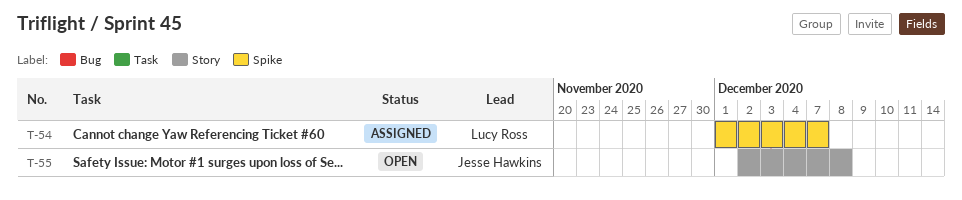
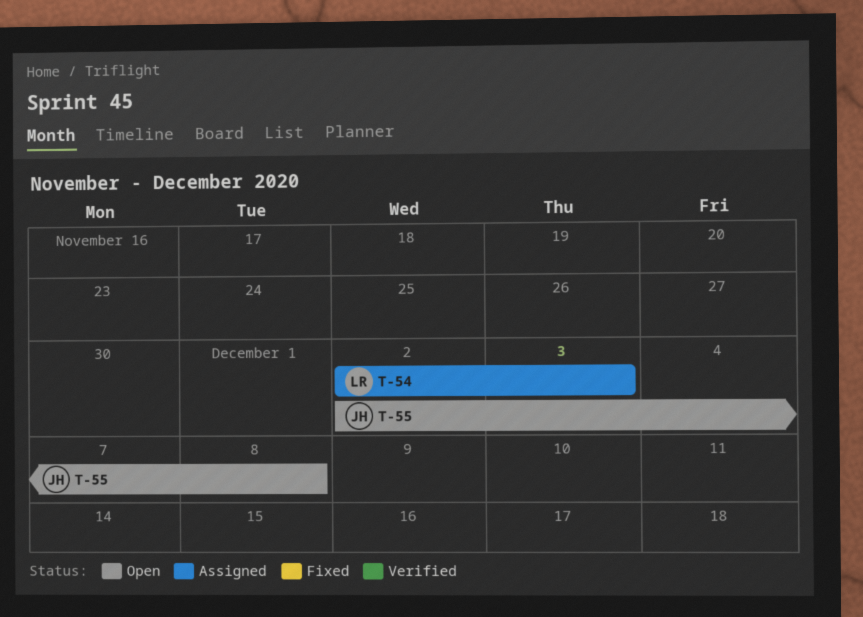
T-54, start: Dec 1 -> Dec 2
T-54, due: Dec 7 -> Dec 3

